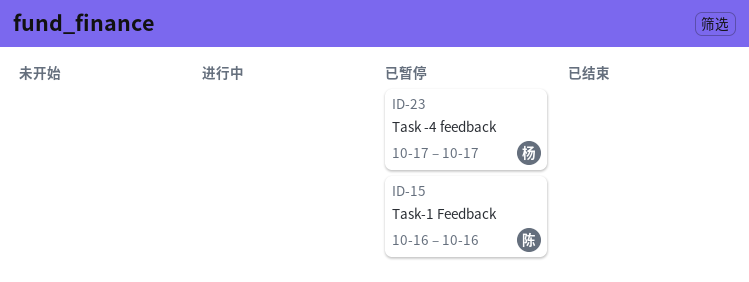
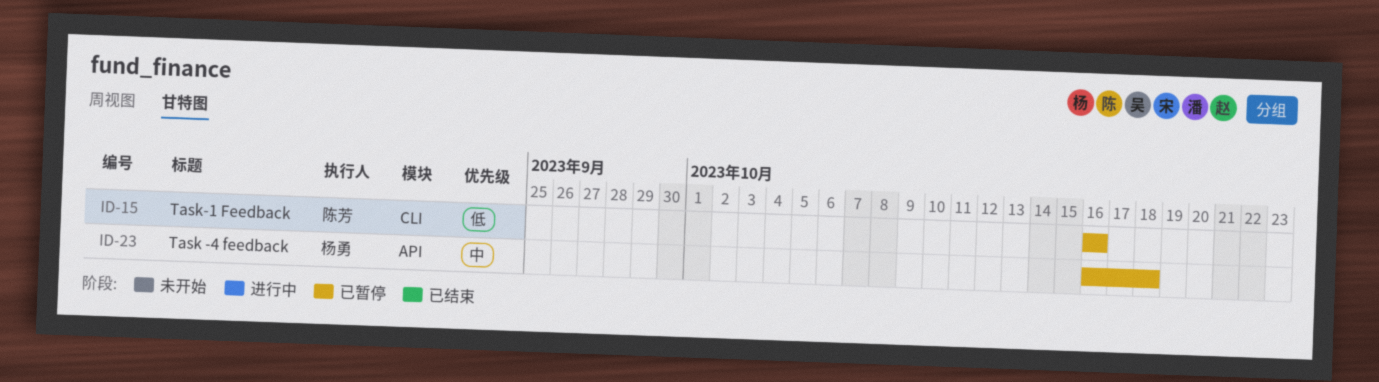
ID-23, start: Oct 17 -> Oct 16
ID-23, due: Oct 17 -> Oct 18

